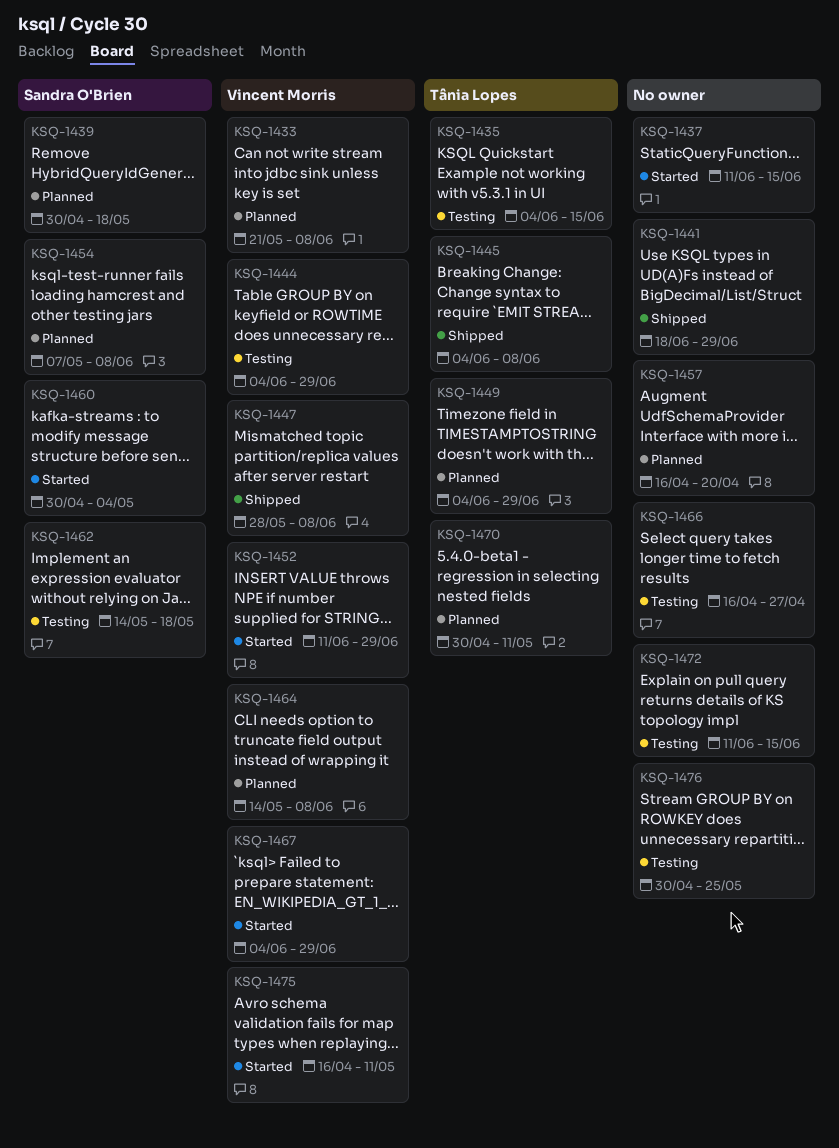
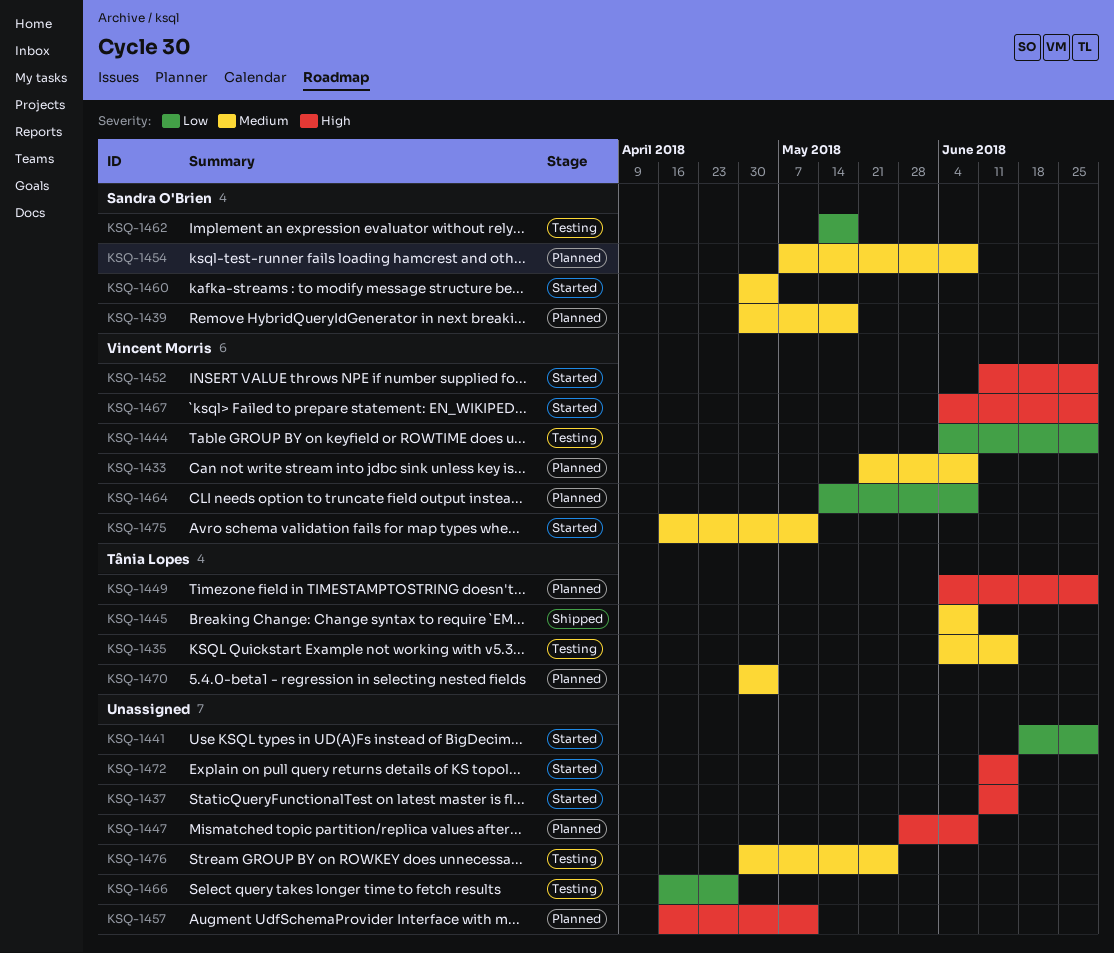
KSQ-1441, status: Shipped -> Started
KSQ-1447, status: Shipped -> Planned
KSQ-1447, owner: Vincent Morris -> none
KSQ-1457, due: Apr 20 -> May 11
KSQ-1470, due: May 11 -> May 4
KSQ-1472, status: Testing -> Started

